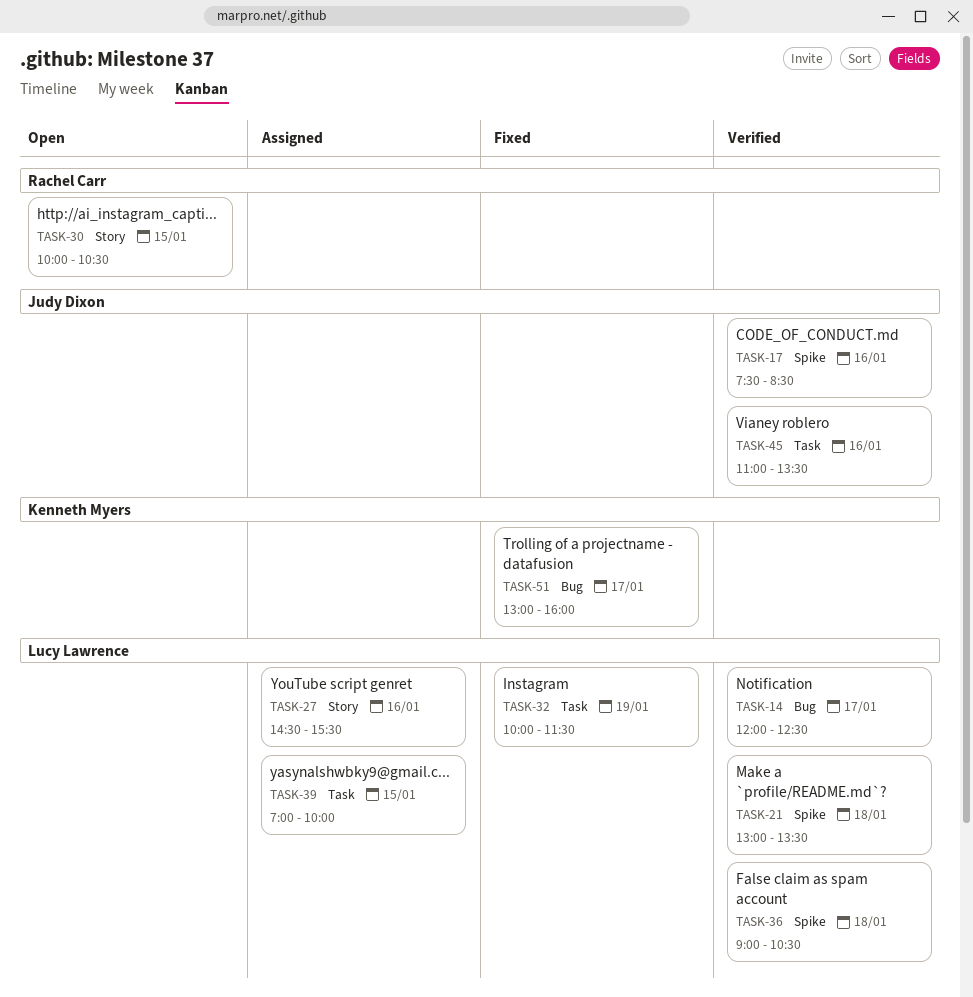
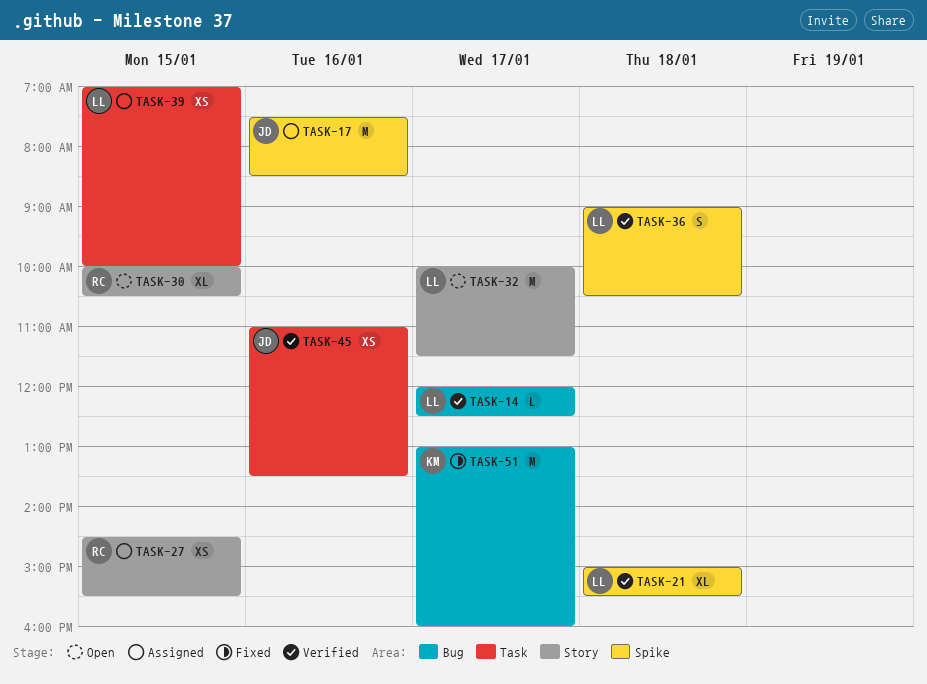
TASK-17, status: Verified -> Assigned
TASK-21, begins: 13:00 -> 15:00
TASK-21, ends: 13:30 -> 15:30
TASK-27, owner: Lucy Lawrence -> Rachel Carr
TASK-27, day: Jan 16 -> Jan 15
TASK-32, status: Fixed -> Open
TASK-32, label: Task -> Story
TASK-32, day: Jan 19 -> Jan 17

